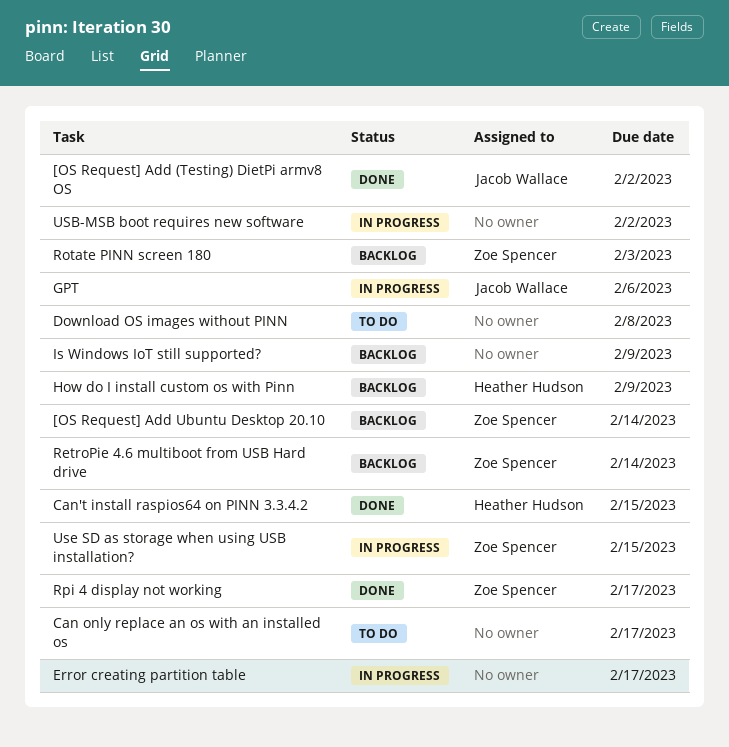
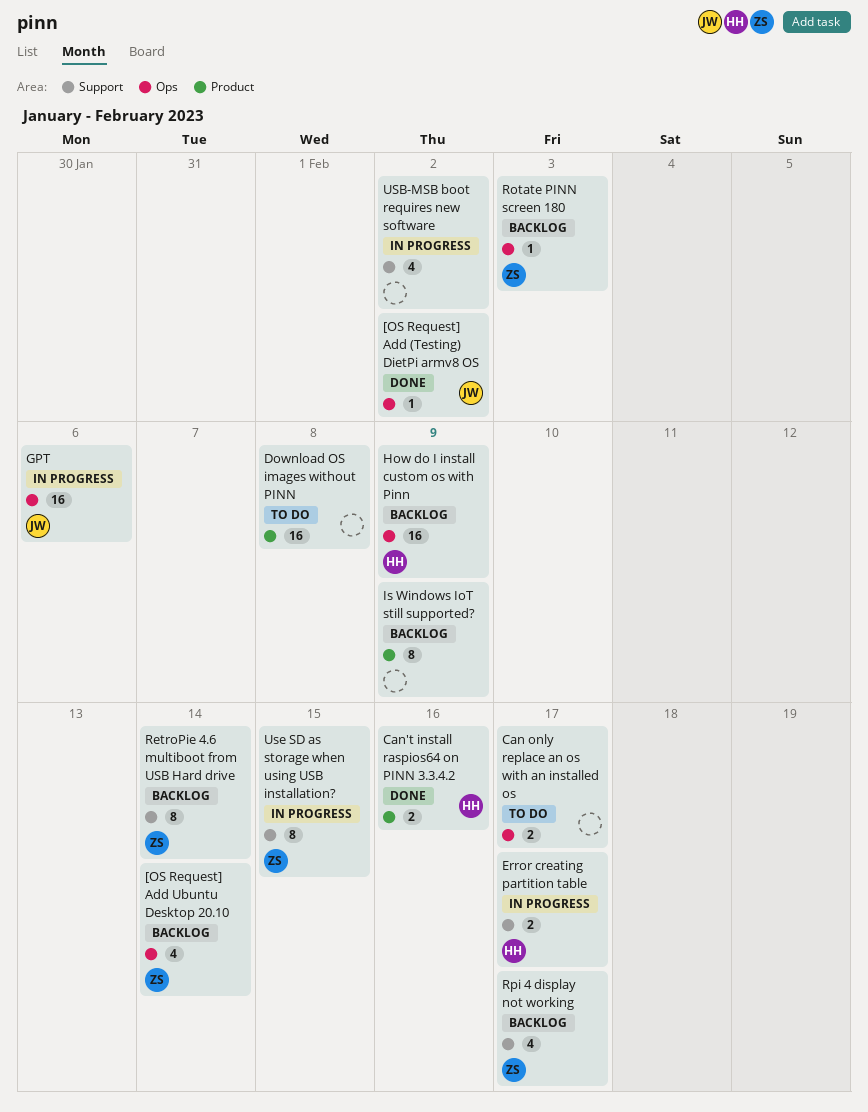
Can't install raspios64 on PINN 3.3.4.2, due: Feb 15 -> Feb 16
Error creating partition table, owner: none -> Heather Hudson
Rpi 4 display not working, status: Done -> Backlog

